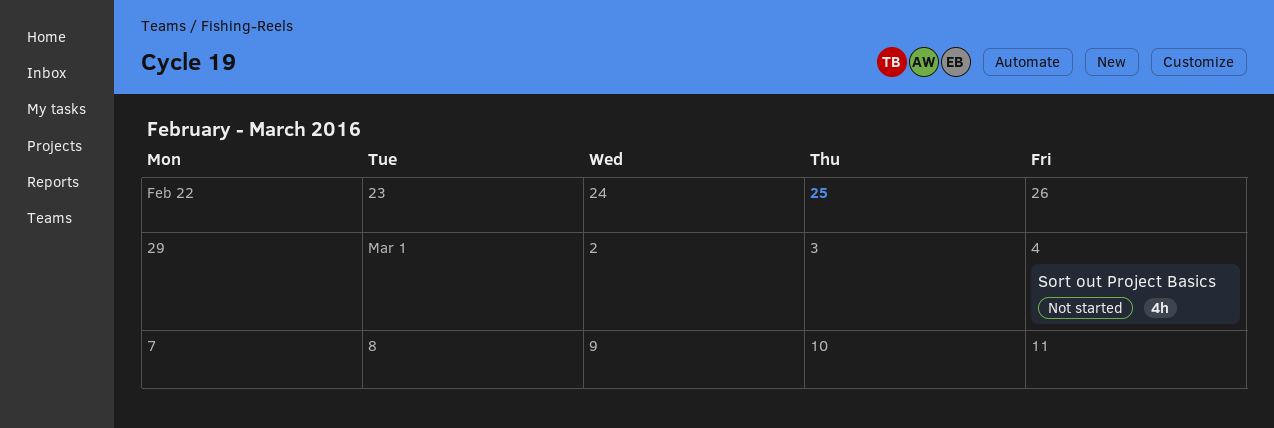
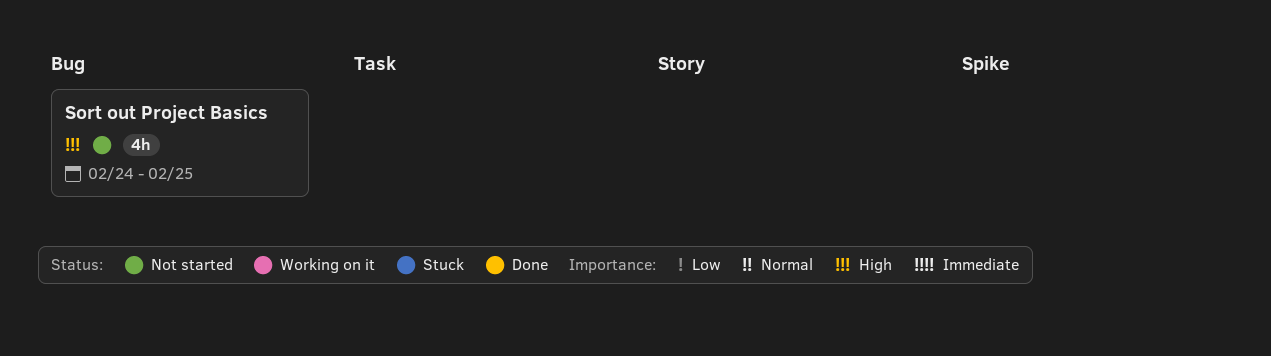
Sort out Project Basics, due: Mar 4 -> Feb 25

